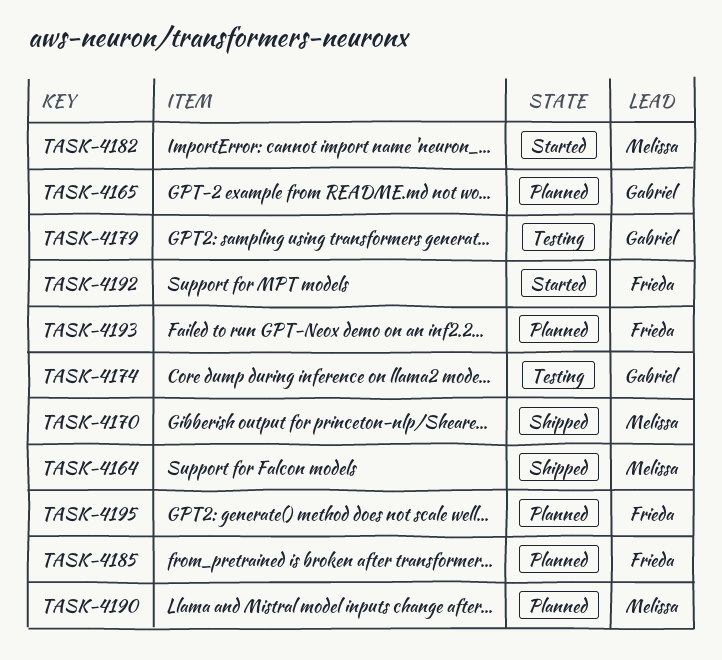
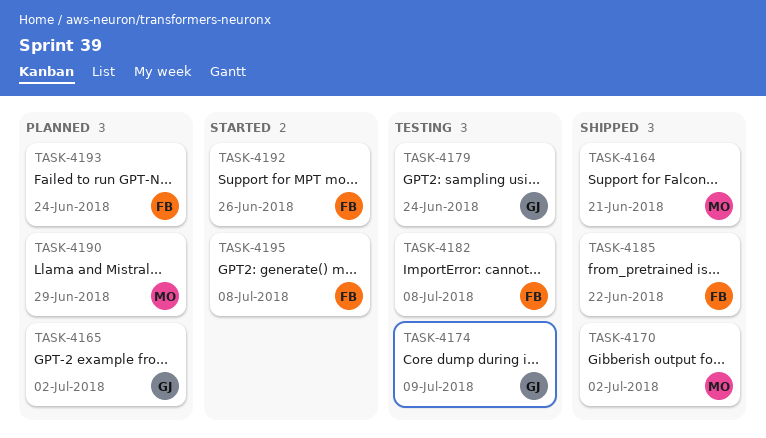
TASK-4182, status: Started -> Testing
TASK-4182, owner: Melissa -> Frieda
TASK-4185, status: Planned -> Shipped
TASK-4195, status: Planned -> Started

